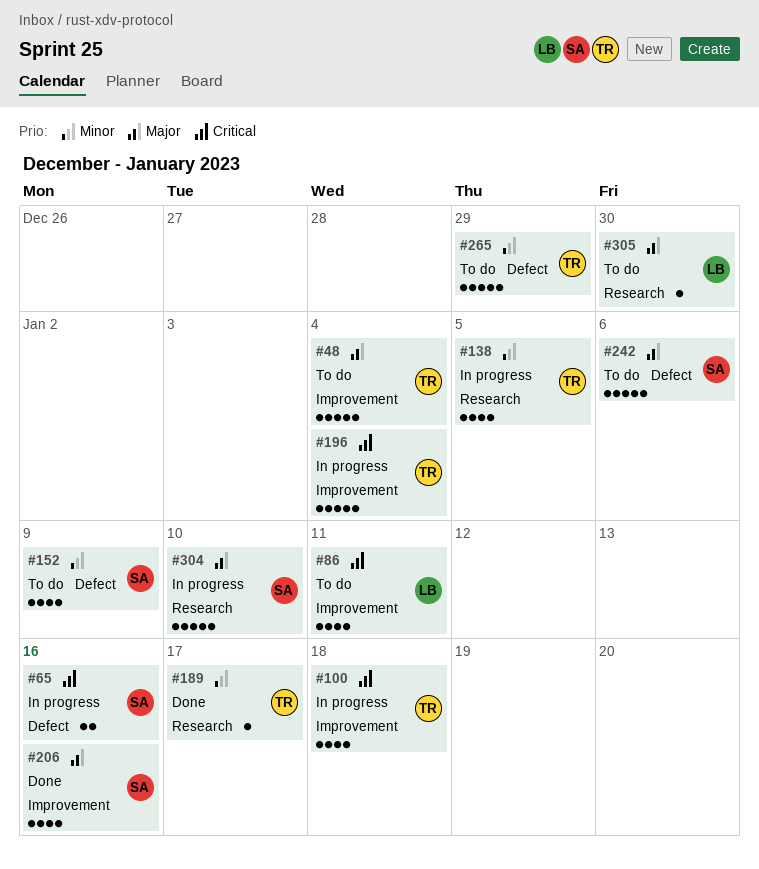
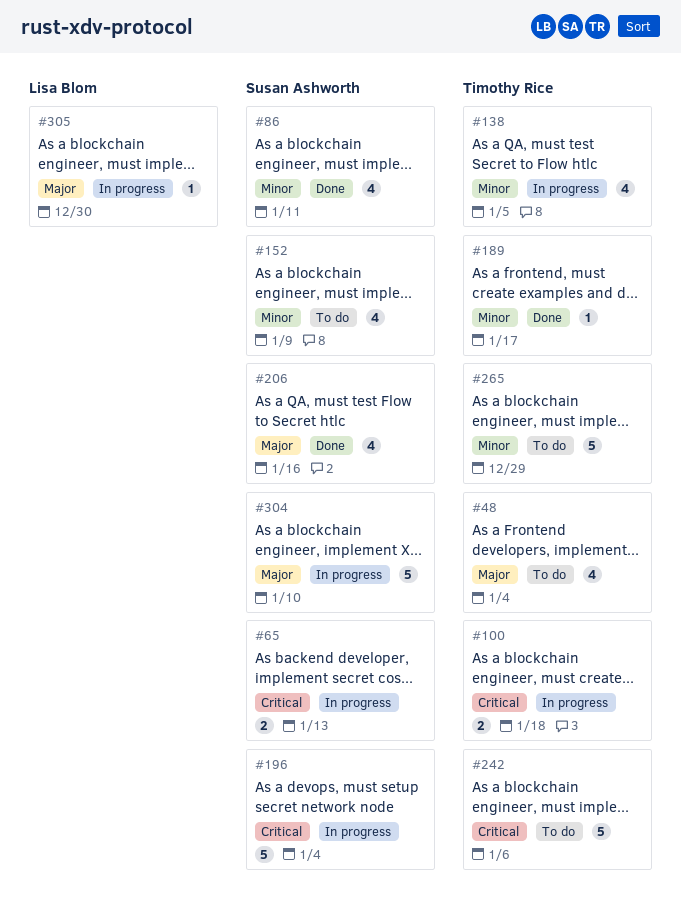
#48, estimate: 5 -> 4
#65, due: Jan 16 -> Jan 13
#86, status: To do -> Done
#86, owner: Lisa Blom -> Susan Ashworth
#86, priority: Critical -> Minor
#100, estimate: 4 -> 2
#196, owner: Timothy Rice -> Susan Ashworth
#242, owner: Susan Ashworth -> Timothy Rice
#242, priority: Major -> Critical
#305, status: To do -> In progress

